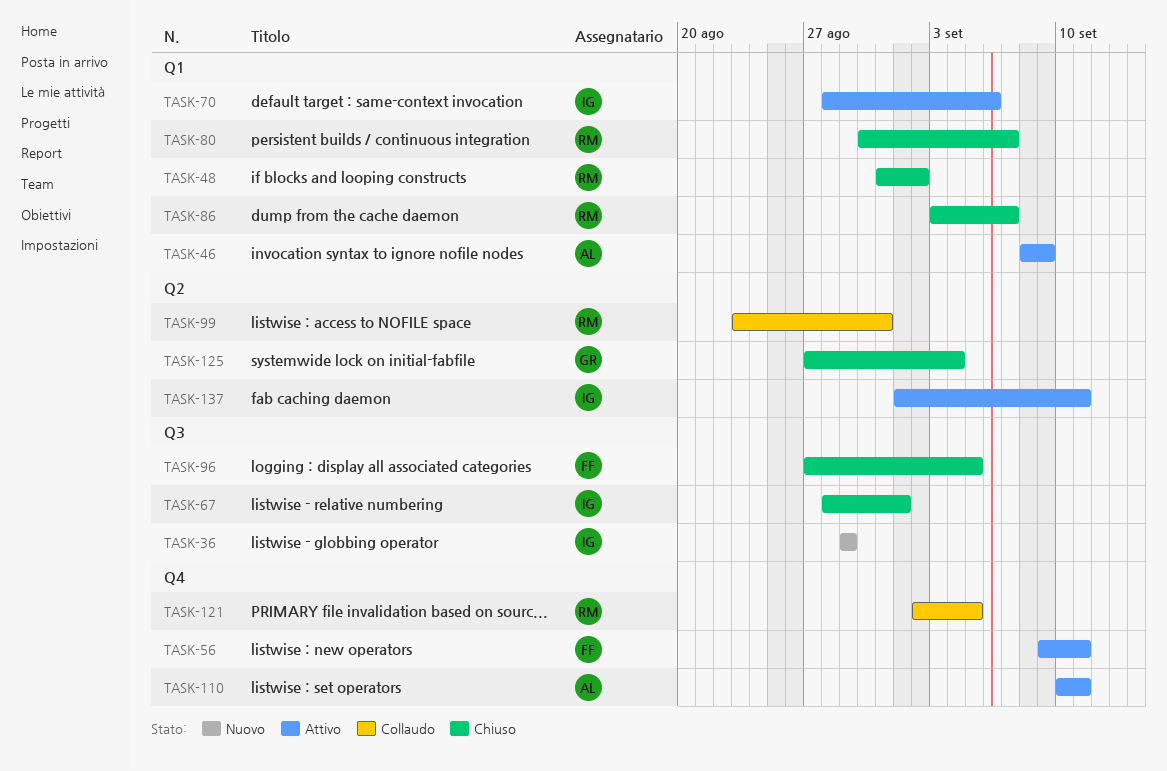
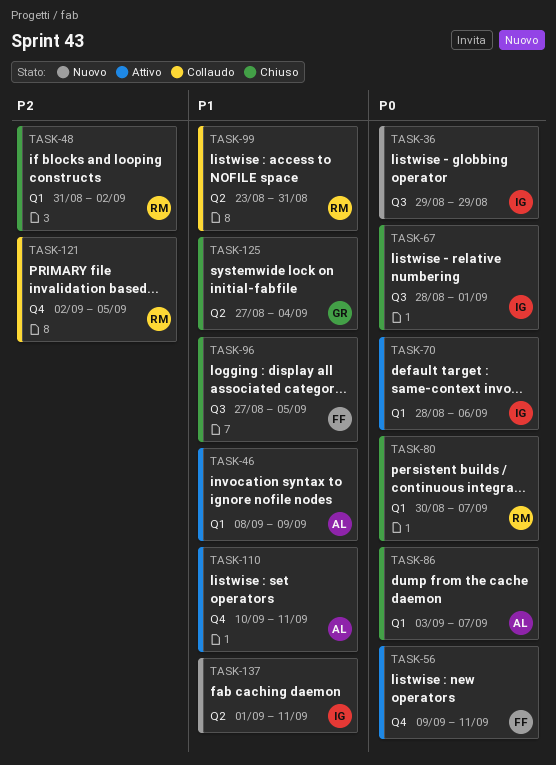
TASK-86, owner: RM -> AL
TASK-137, status: Attivo -> Nuovo

